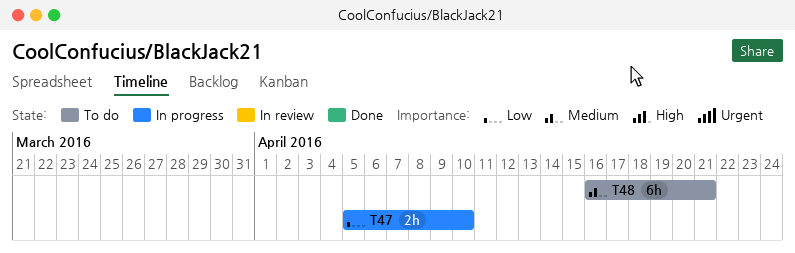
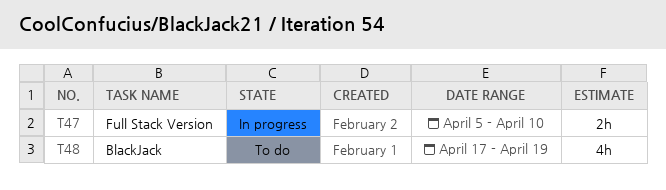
T48, estimate: 6h -> 4h
T48, start: Apr 16 -> Apr 17
T48, due: Apr 21 -> Apr 19

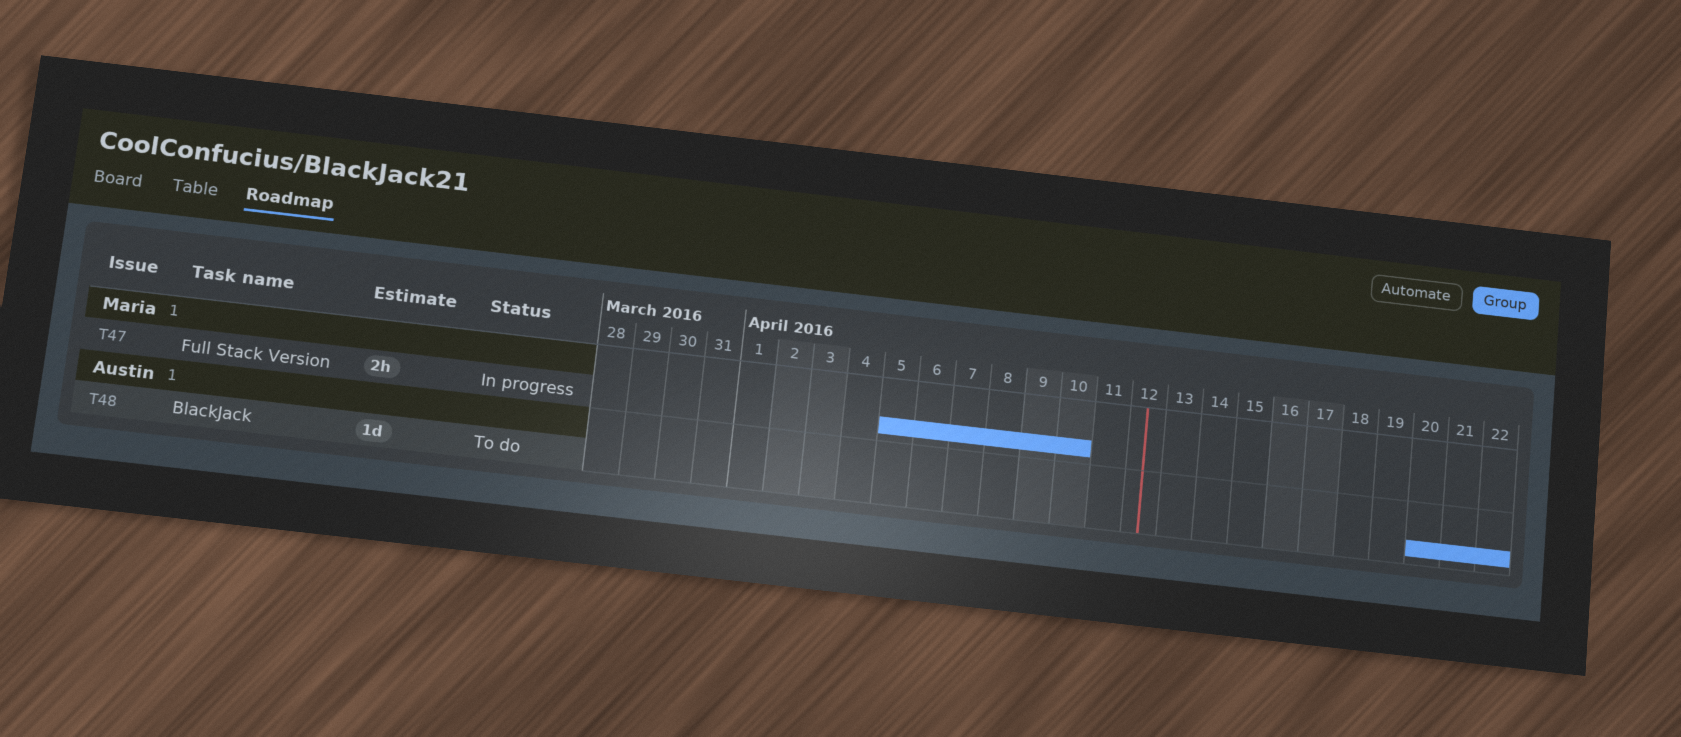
T48, estimate: 4h -> 1d
T48, start: Apr 17 -> Apr 20
T48, due: Apr 19 -> Apr 22

